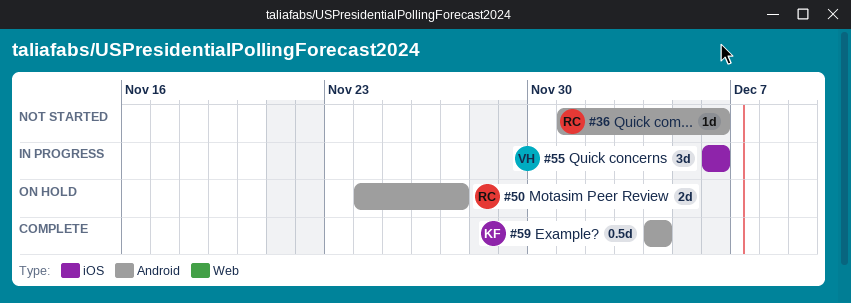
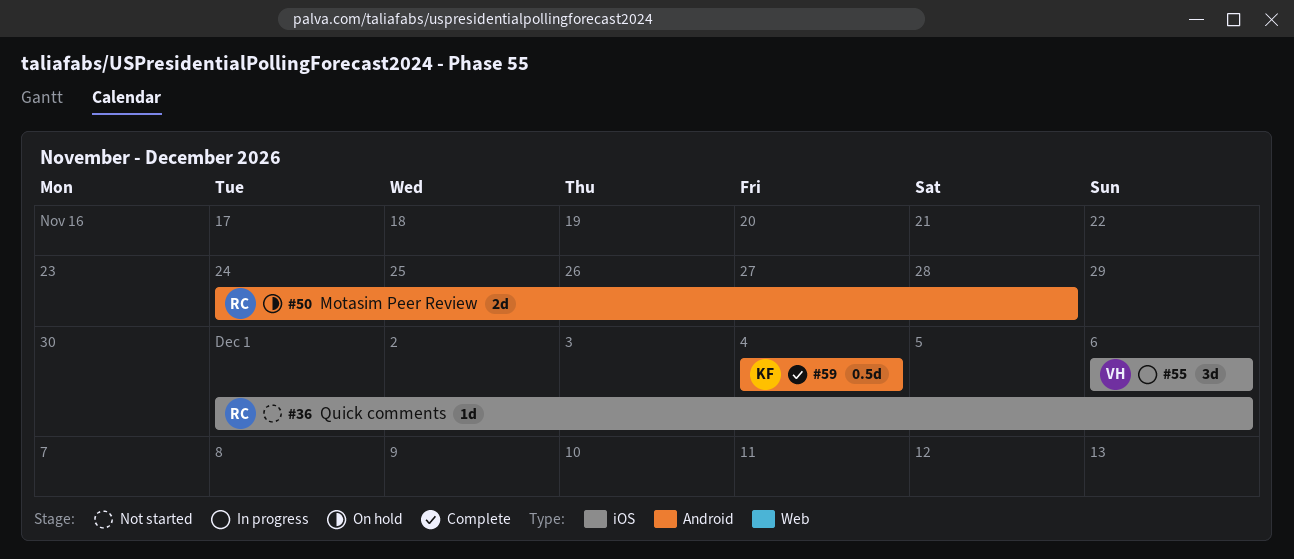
#36, label: Android -> iOS
#50, due: Nov 27 -> Nov 28

